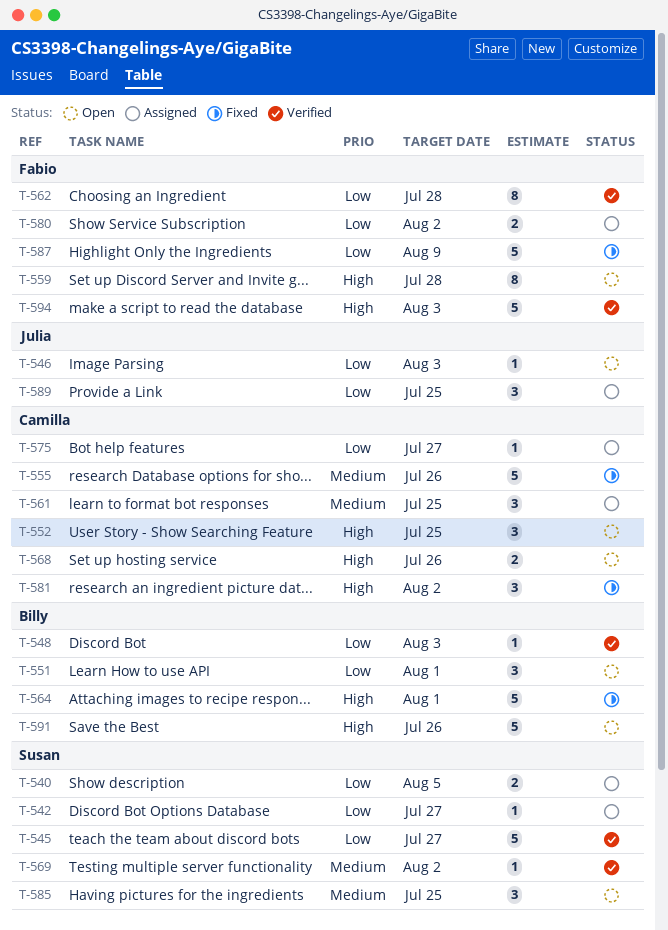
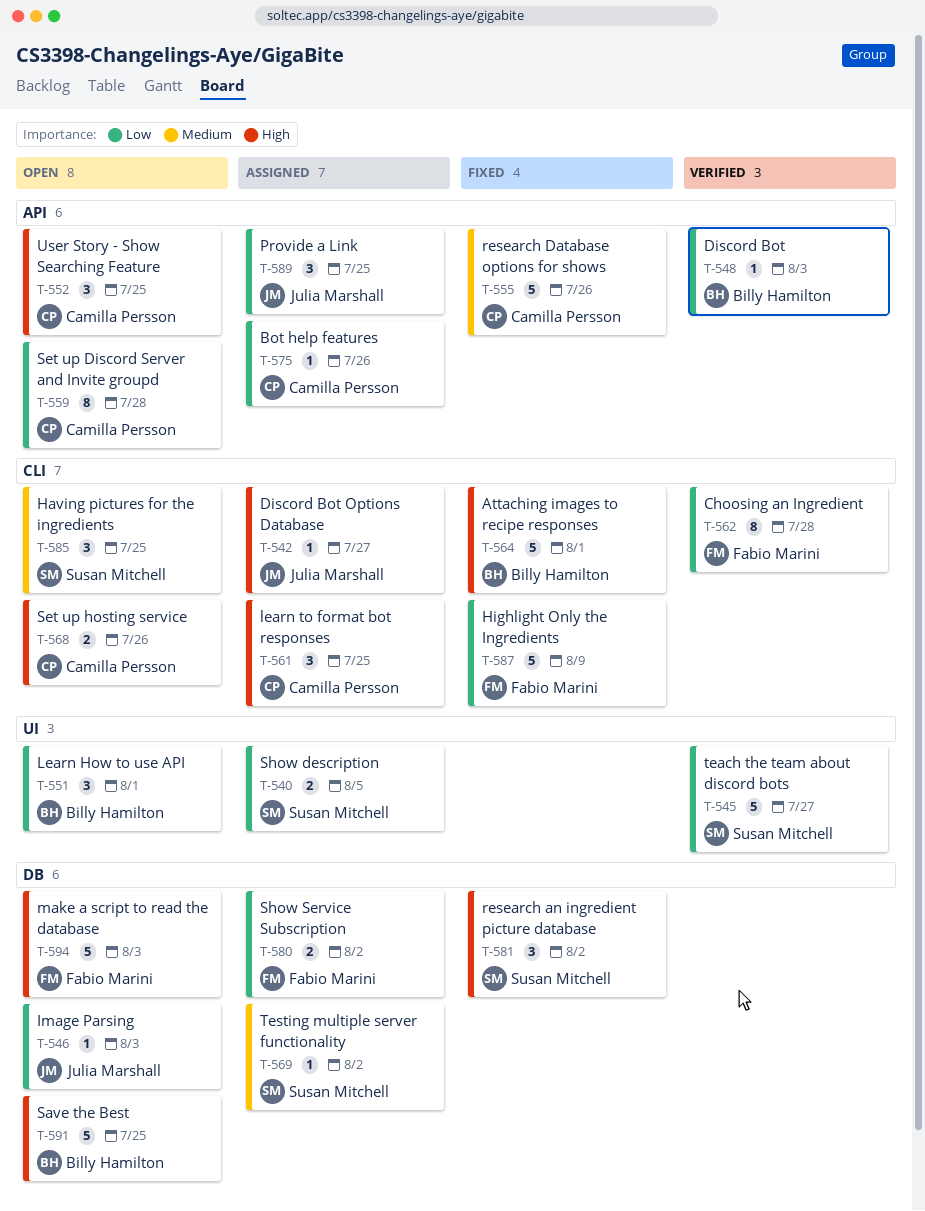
T-542, owner: Susan Mitchell -> Julia Marshall
T-542, priority: Low -> High
T-559, owner: Fabio Marini -> Camilla Persson
T-559, priority: High -> Low
T-561, priority: Medium -> High
T-569, status: Verified -> Assigned
T-575, due: Jul 27 -> Jul 26
T-581, owner: Camilla Persson -> Susan Mitchell
T-591, due: Jul 26 -> Jul 25
T-594, status: Verified -> Open

